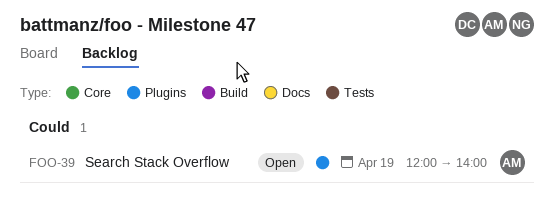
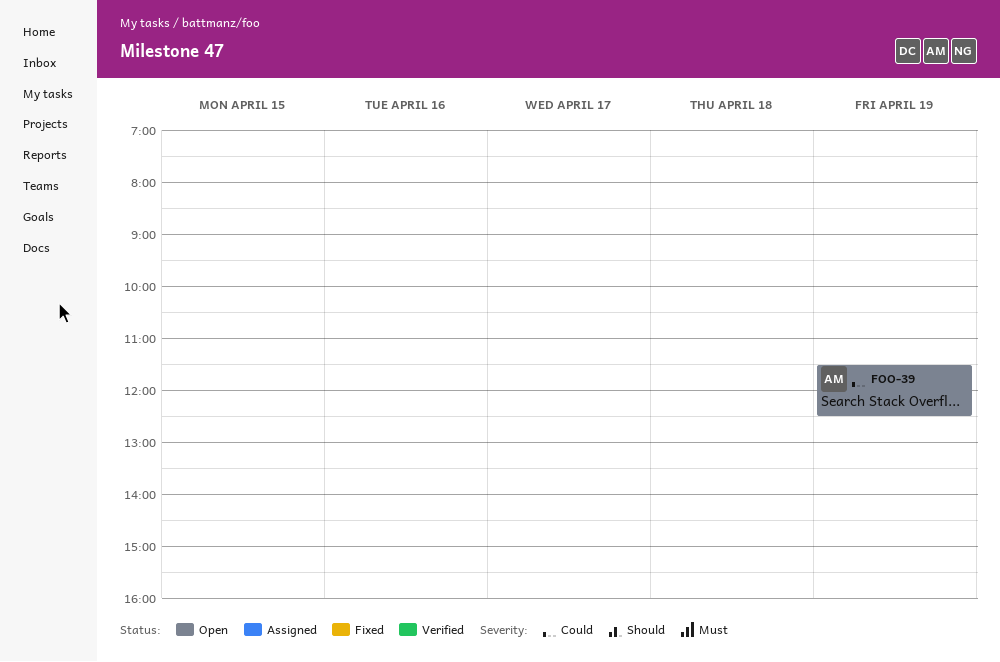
FOO-39, begins: 12:00 -> 11:30
FOO-39, ends: 14:00 -> 12:30

